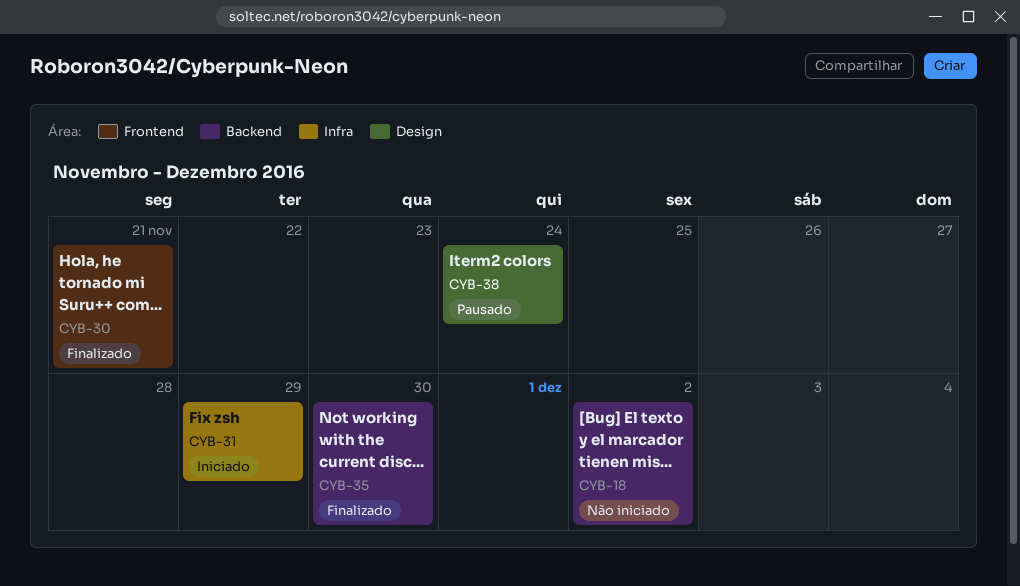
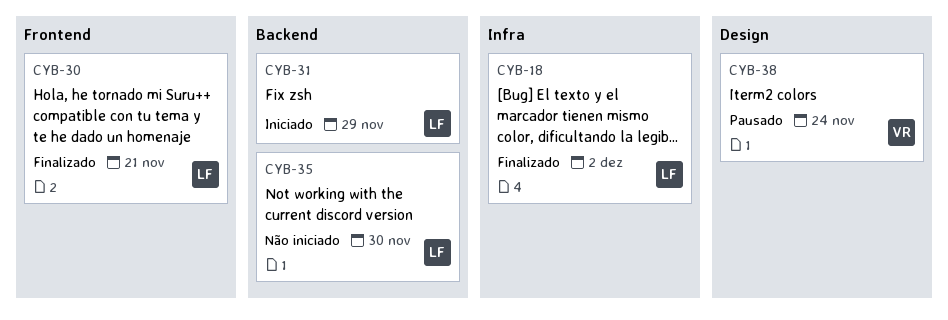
CYB-18, status: Não iniciado -> Finalizado
CYB-18, label: Backend -> Infra
CYB-31, label: Infra -> Backend
CYB-35, status: Finalizado -> Não iniciado

